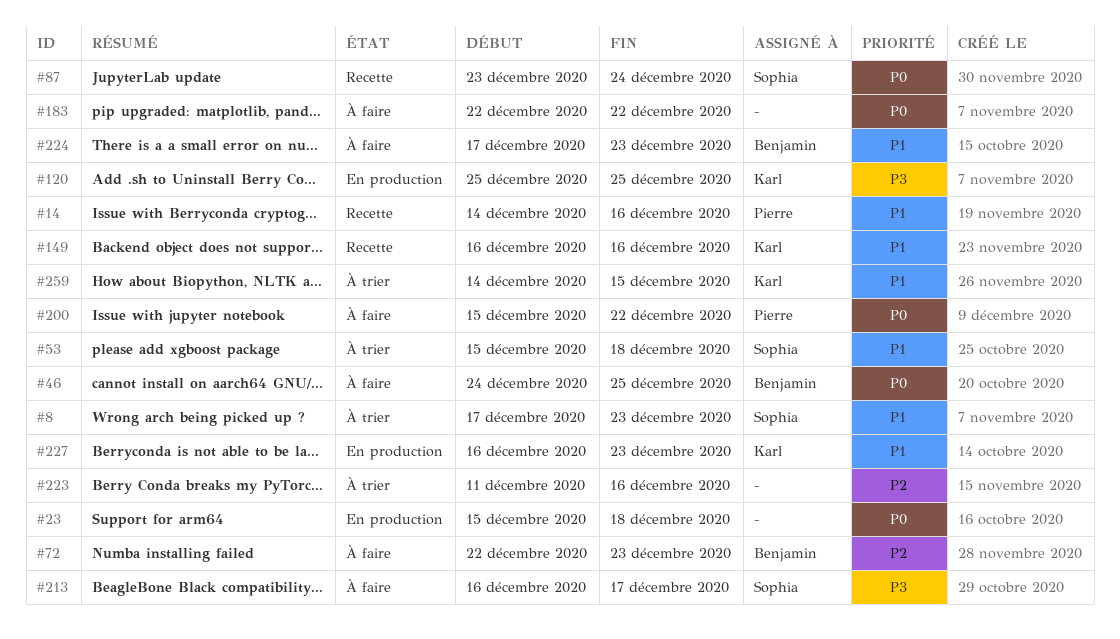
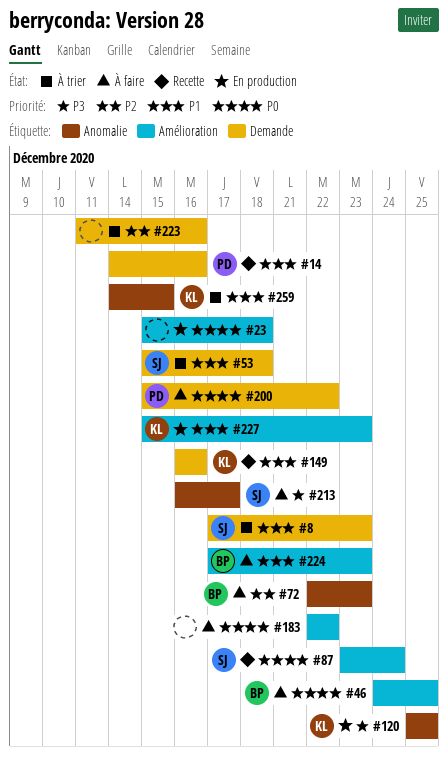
#227, start: Dec 16 -> Dec 15

